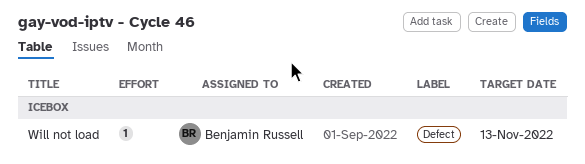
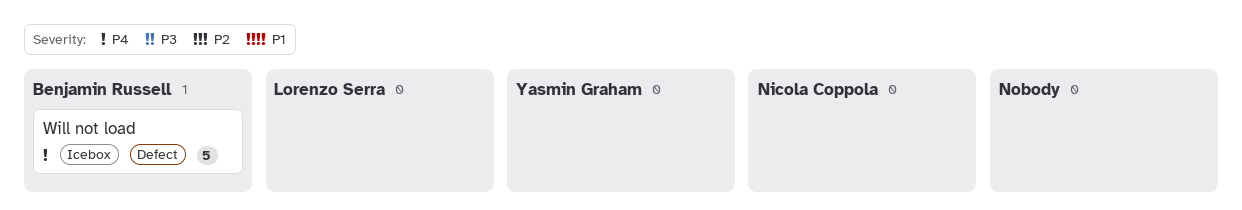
Will not load, estimate: 1 -> 5

